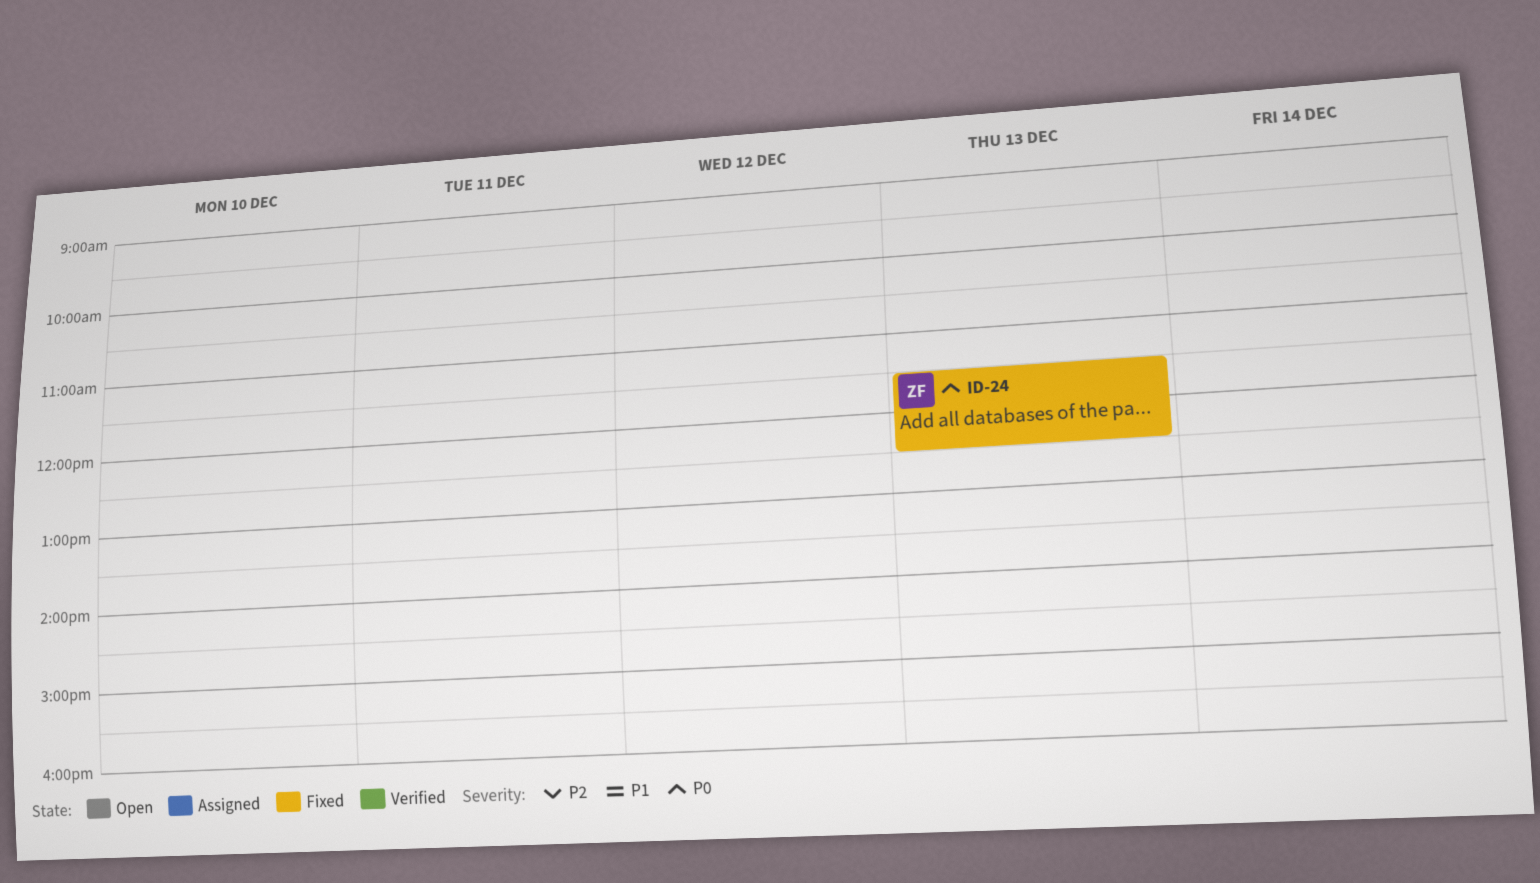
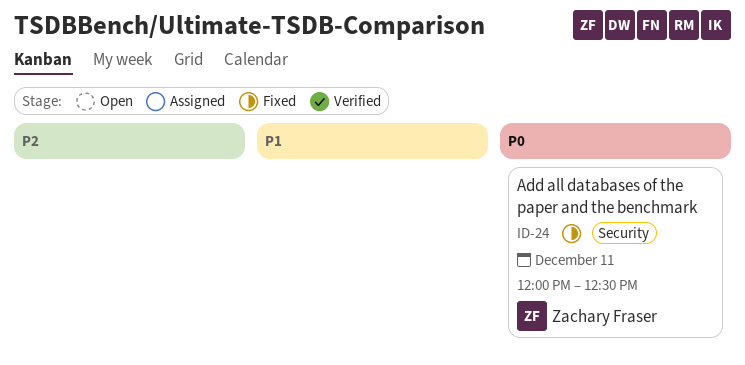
ID-24, day: Dec 13 -> Dec 11
ID-24, begins: 11:30 -> 12:00

